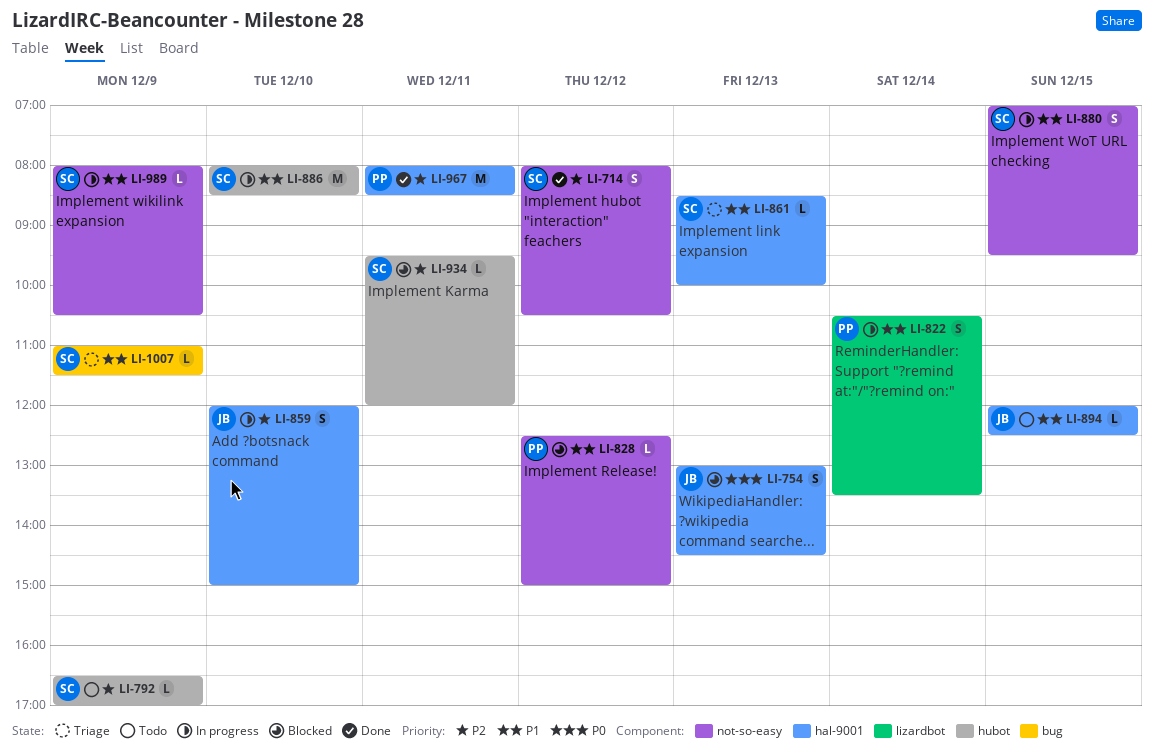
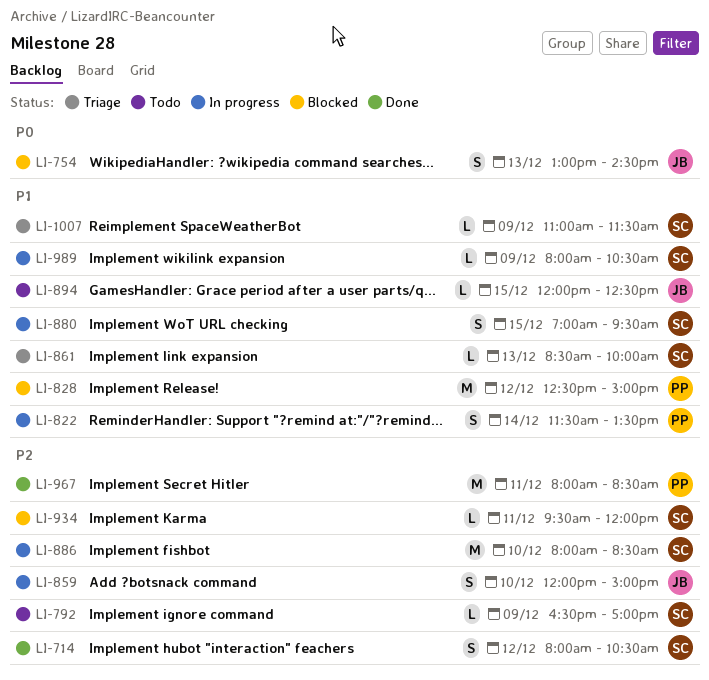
LI-822, begins: 10:30 -> 11:30
LI-828, estimate: L -> M
LI-886, priority: P1 -> P2

